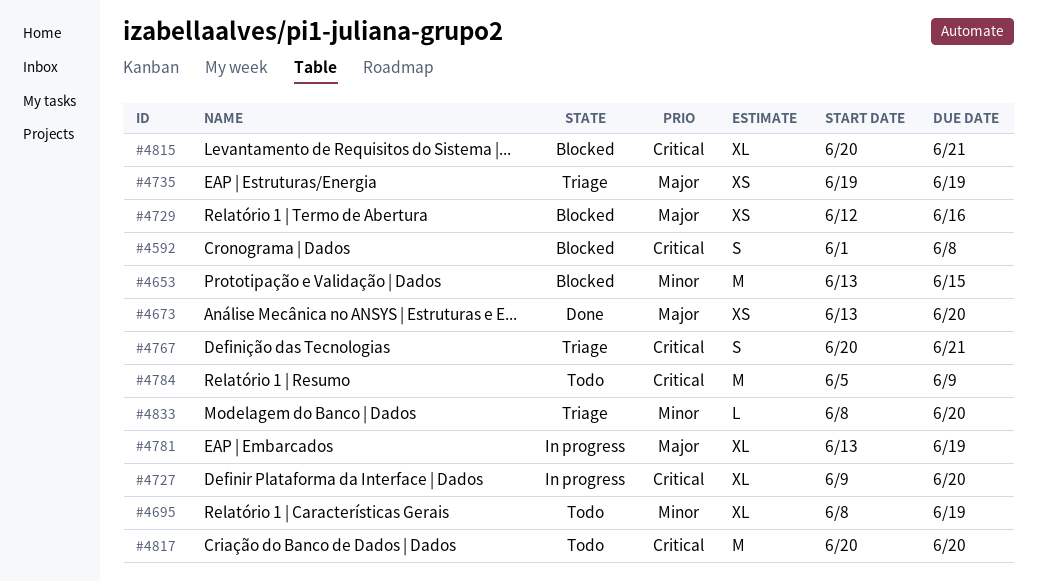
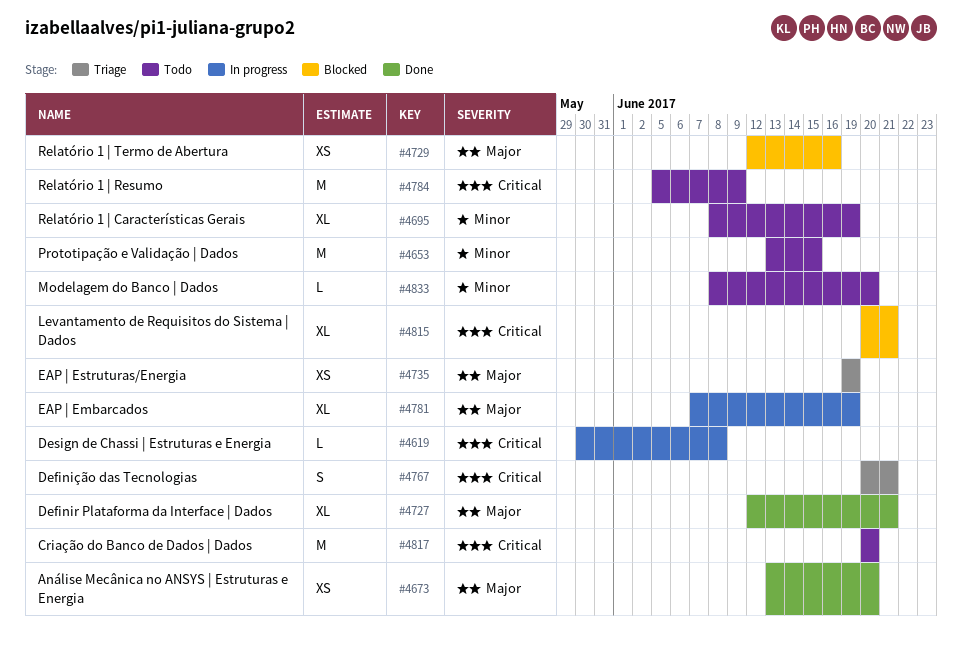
#4592: present -> none
#4619: none -> present
#4653, status: Blocked -> Todo
#4727, status: In progress -> Done
#4727, priority: Critical -> Major
#4727, start: Jun 9 -> Jun 12
#4727, due: Jun 20 -> Jun 21
#4781, start: Jun 13 -> Jun 7
#4833, status: Triage -> Todo

